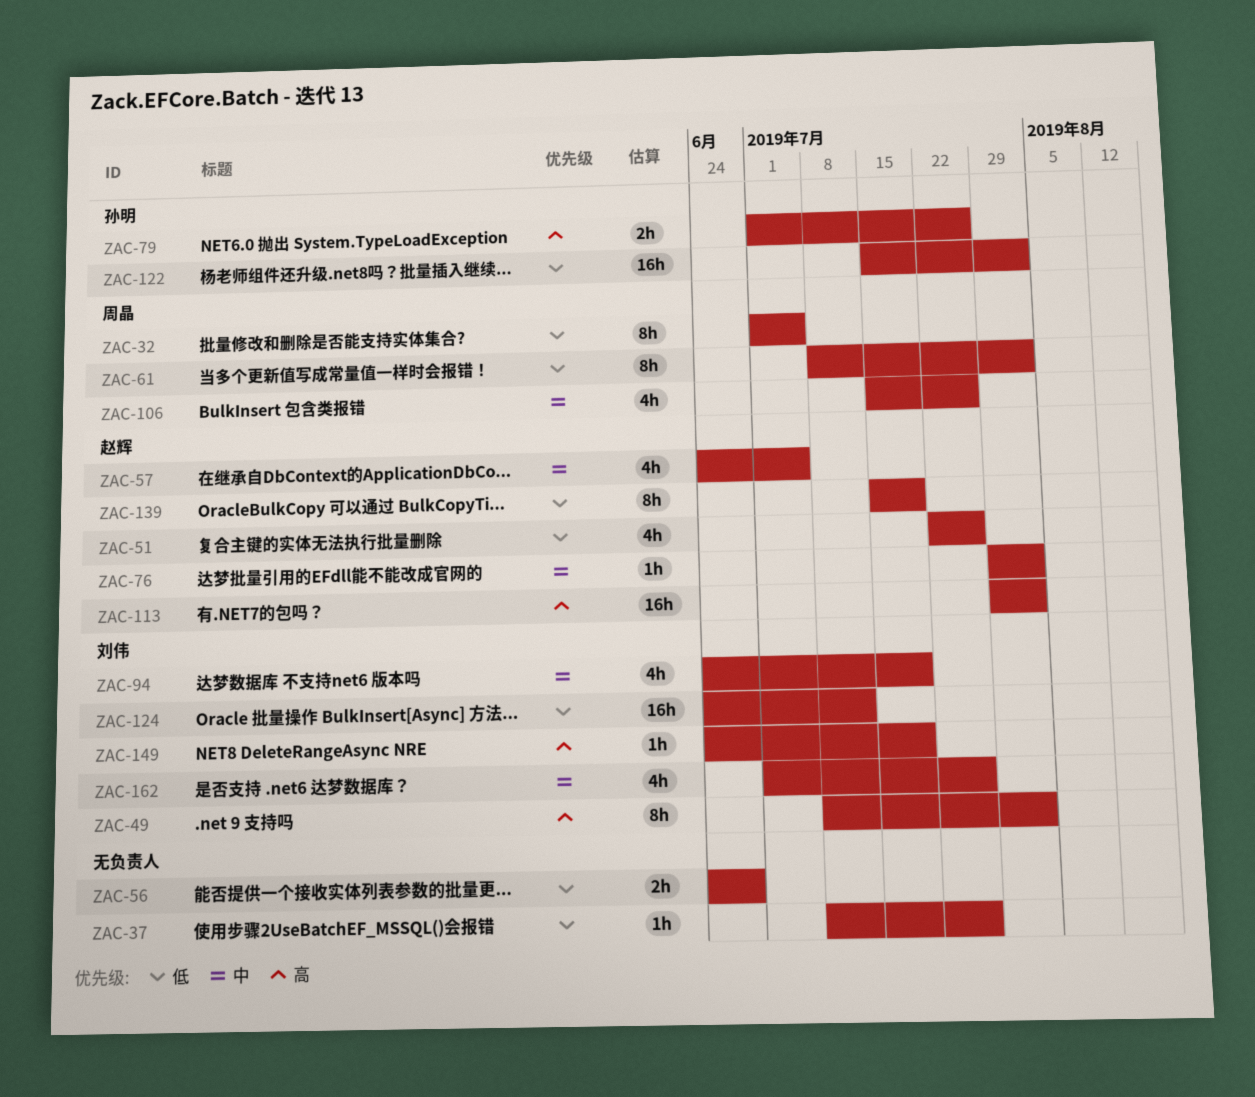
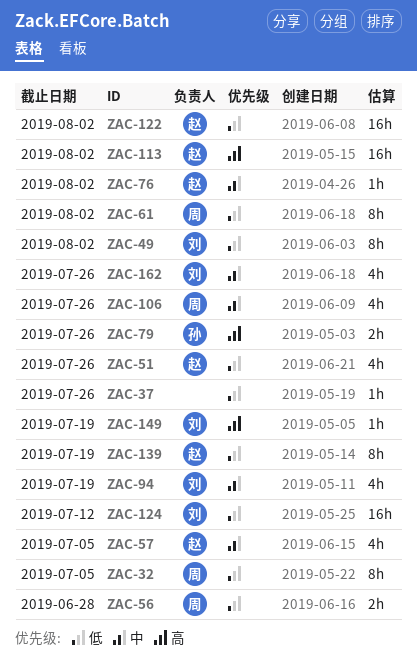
ZAC-49, priority: 高 -> 低
ZAC-56, owner: none -> 周晶
ZAC-122, owner: 孙明 -> 赵辉

